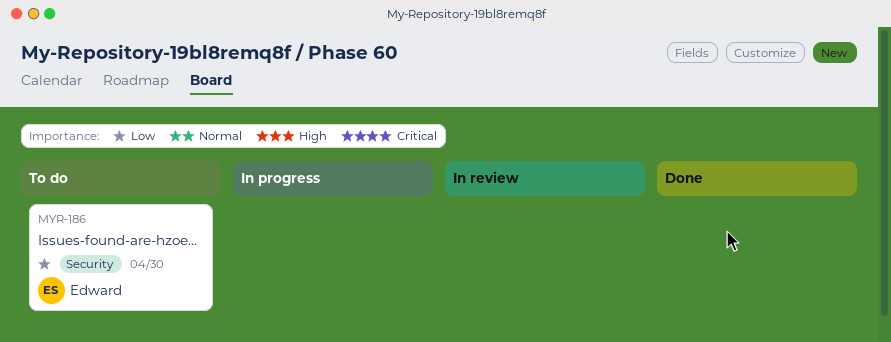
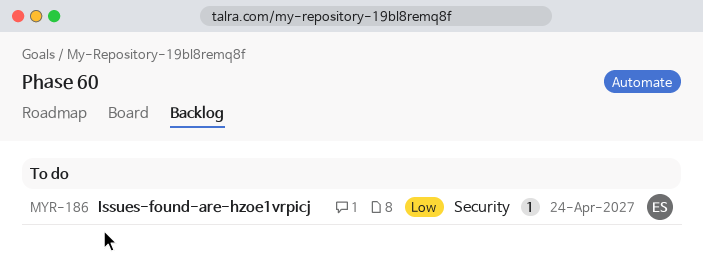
MYR-186, due: Apr 30 -> Apr 24

